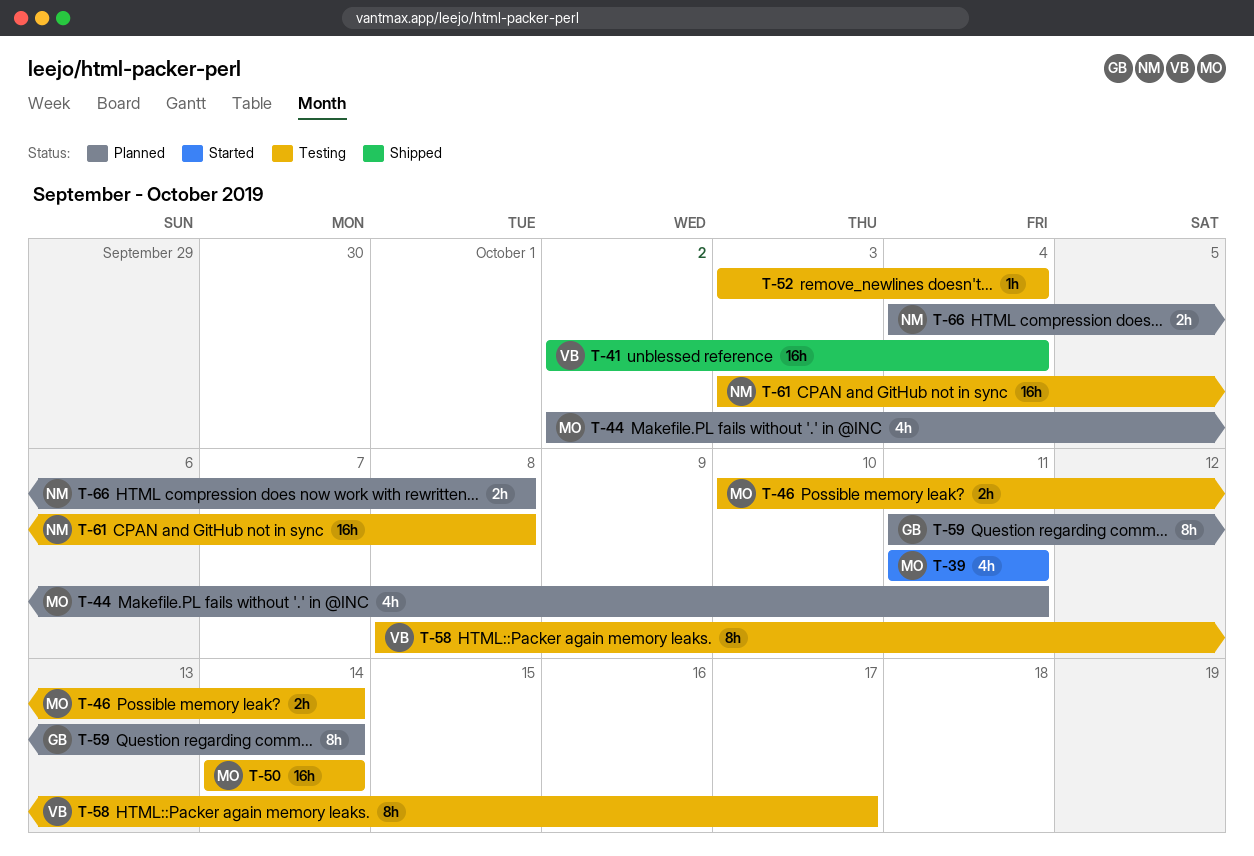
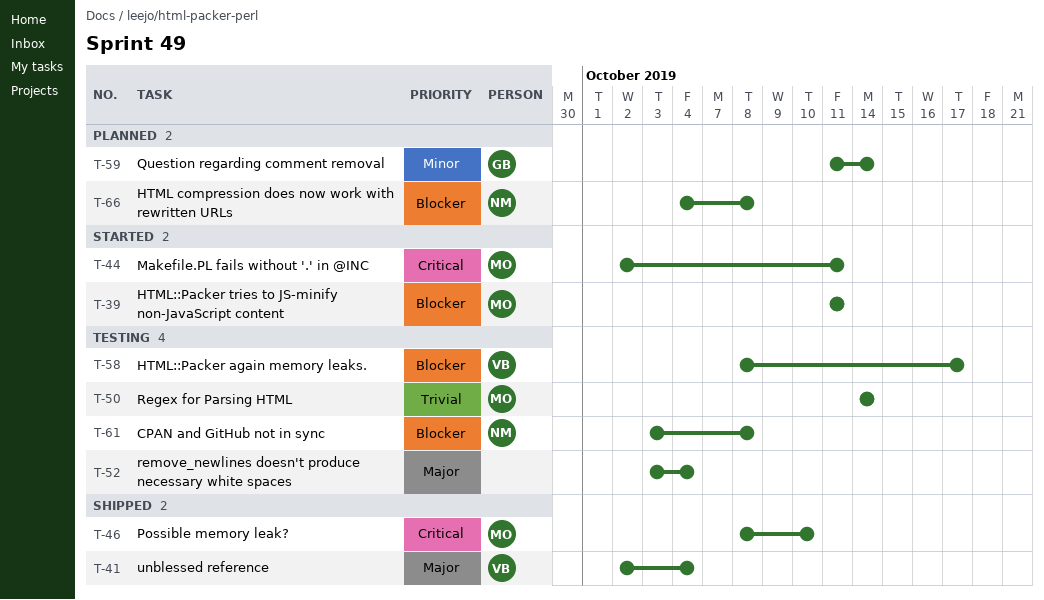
T-44, status: Planned -> Started
T-46, status: Testing -> Shipped
T-46, start: Oct 10 -> Oct 8
T-46, due: Oct 14 -> Oct 10

